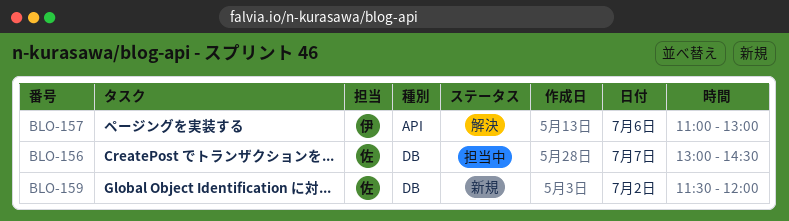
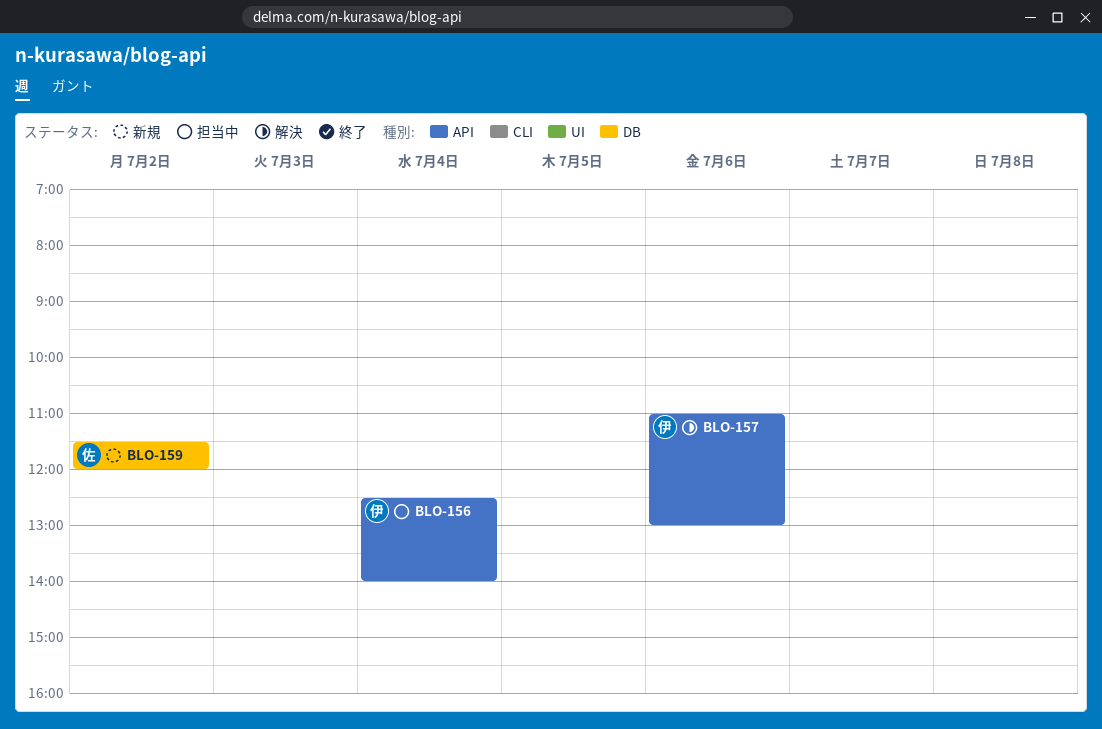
BLO-156, owner: 佐 -> 伊
BLO-156, label: DB -> API
BLO-156, day: Jul 7 -> Jul 4
BLO-156, begins: 13:00 -> 12:30
BLO-156, ends: 14:30 -> 14:00

